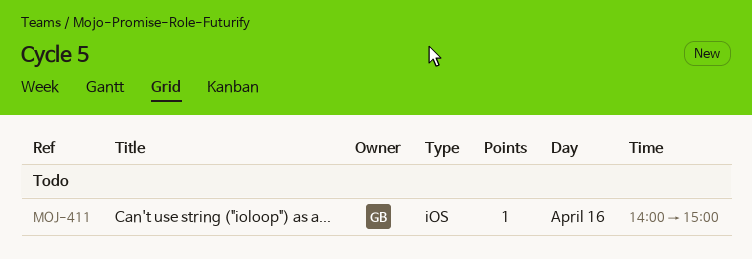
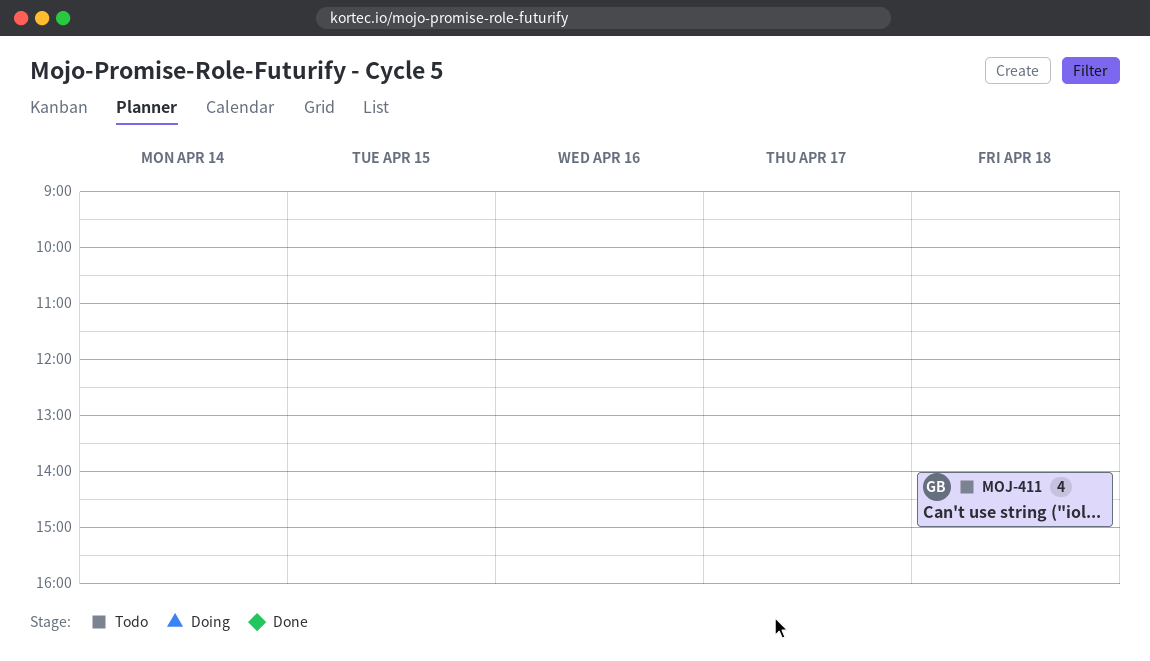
MOJ-411, estimate: 1 -> 4
MOJ-411, day: Apr 16 -> Apr 18

